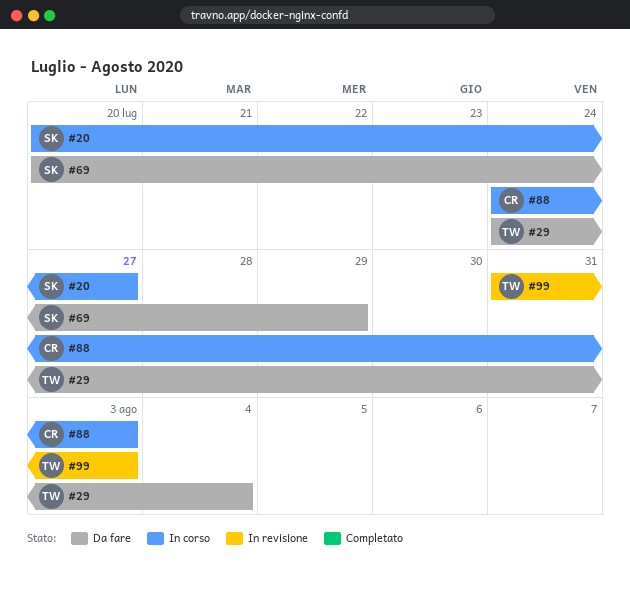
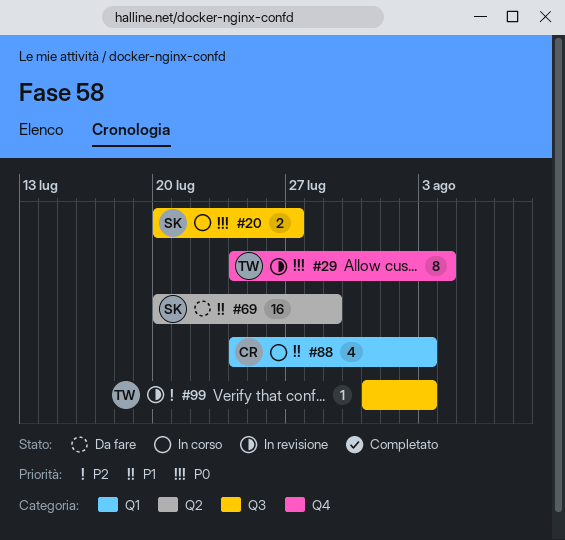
#29, status: Da fare -> In revisione

